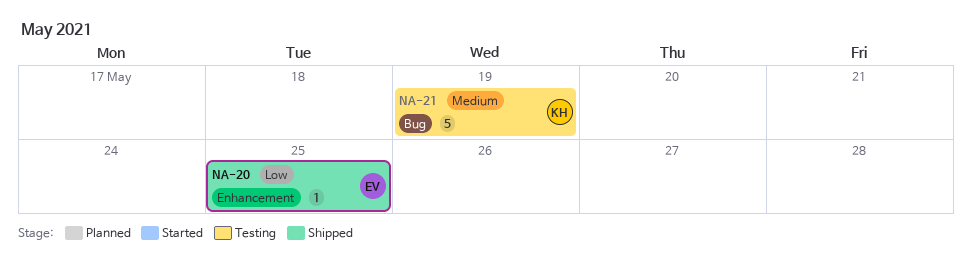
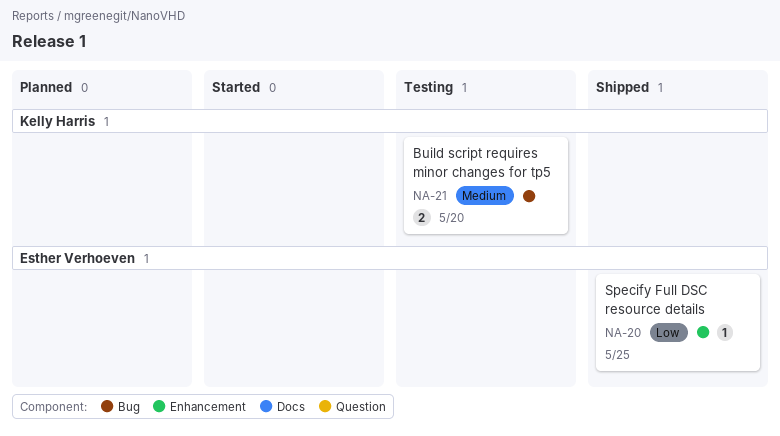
NA-21, estimate: 5 -> 2
NA-21, due: May 19 -> May 20

